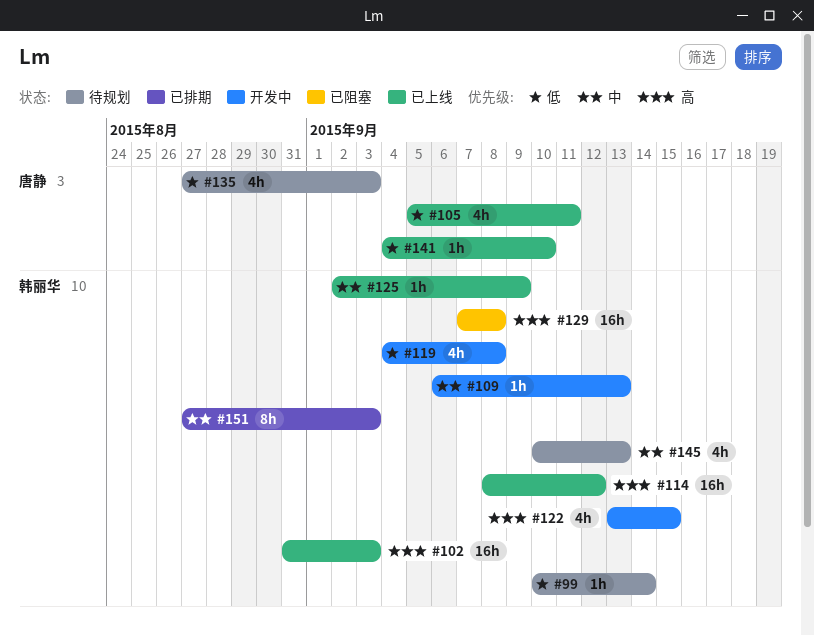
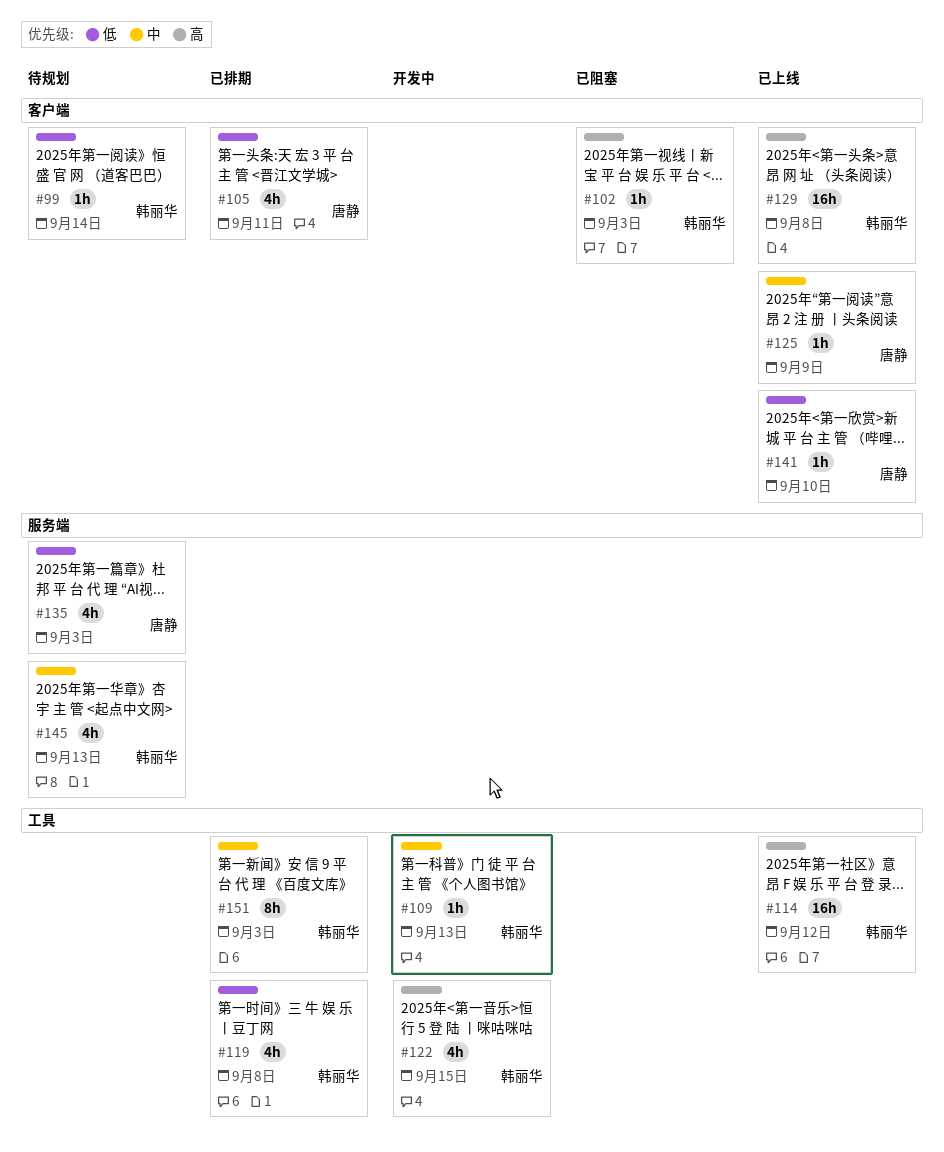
#102, status: 已上线 -> 已阻塞
#102, estimate: 16h -> 1h
#105, status: 已上线 -> 已排期
#119, status: 开发中 -> 已排期
#125, owner: 韩丽华 -> 唐静
#129, status: 已阻塞 -> 已上线

